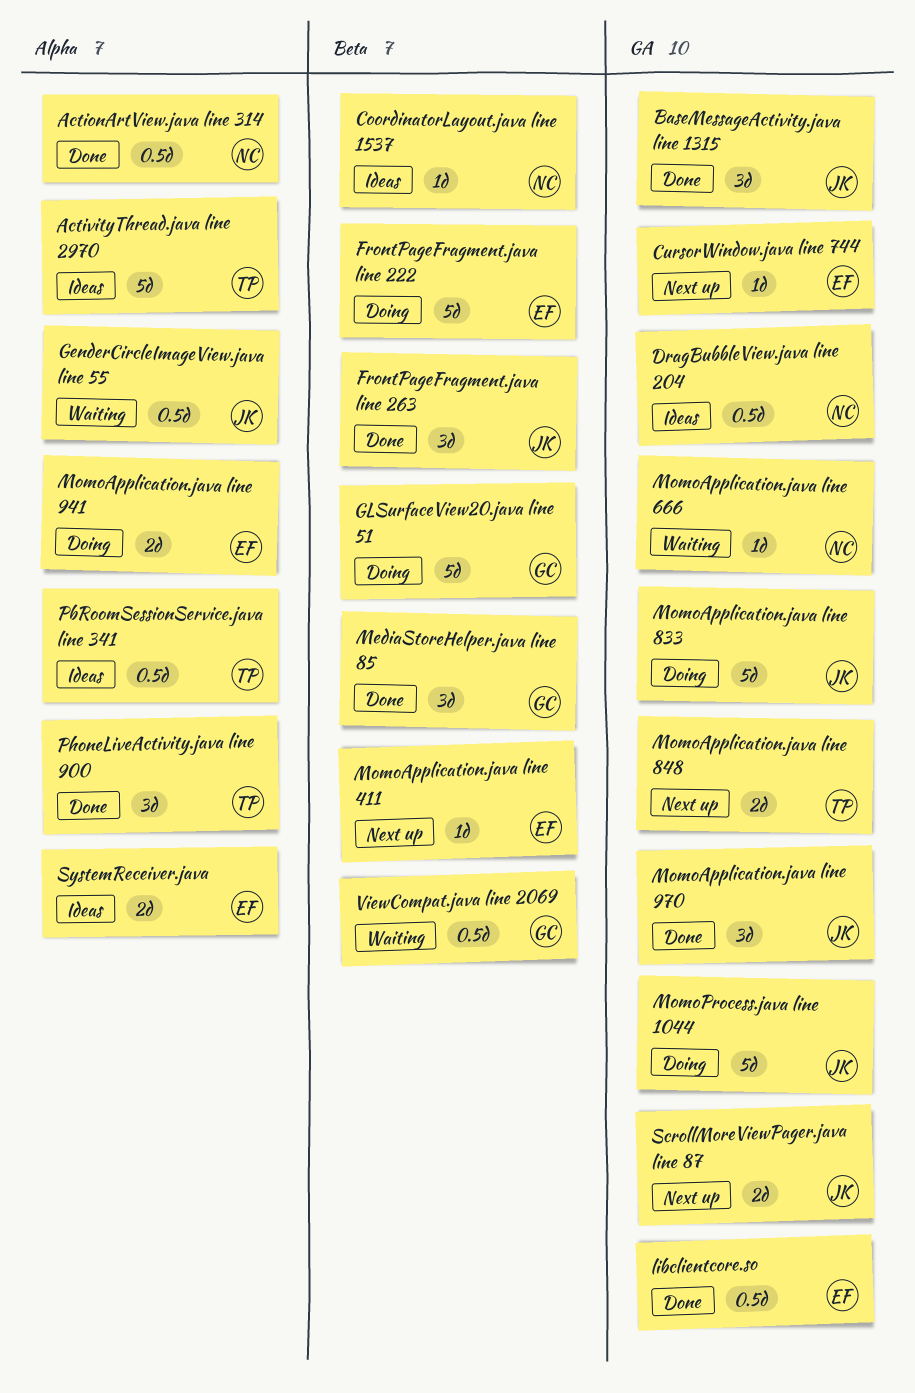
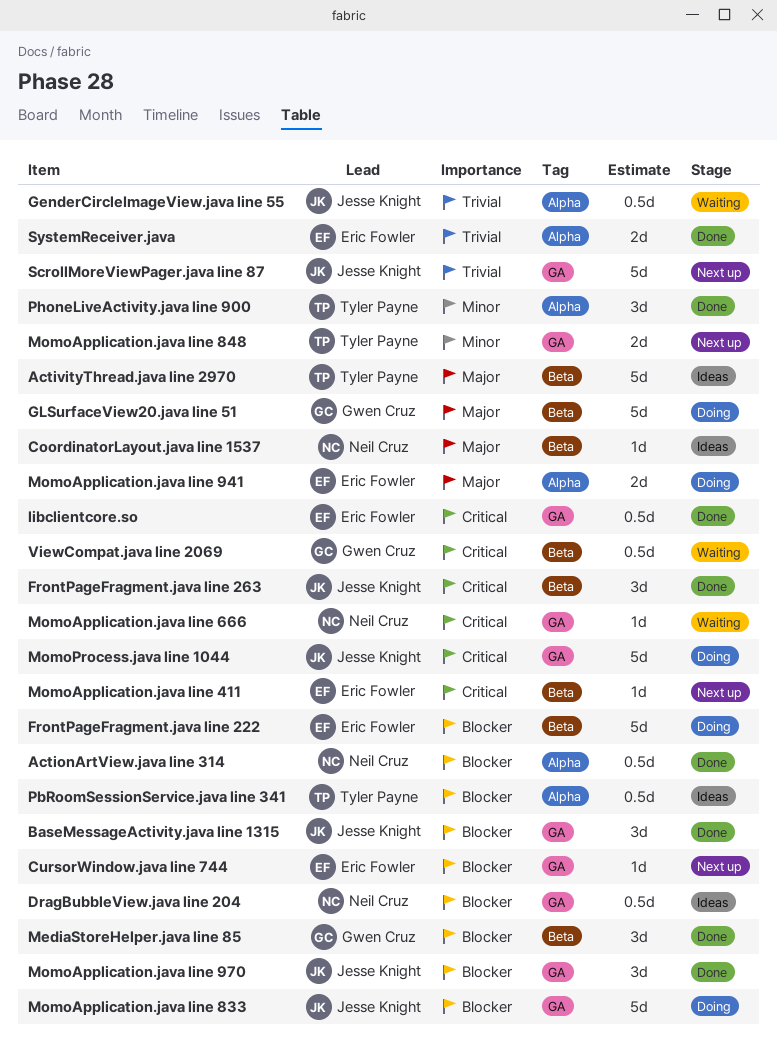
ActivityThread.java line 2970, label: Alpha -> Beta
ScrollMoreViewPager.java line 87, estimate: 2d -> 5d
SystemReceiver.java, status: Ideas -> Done

